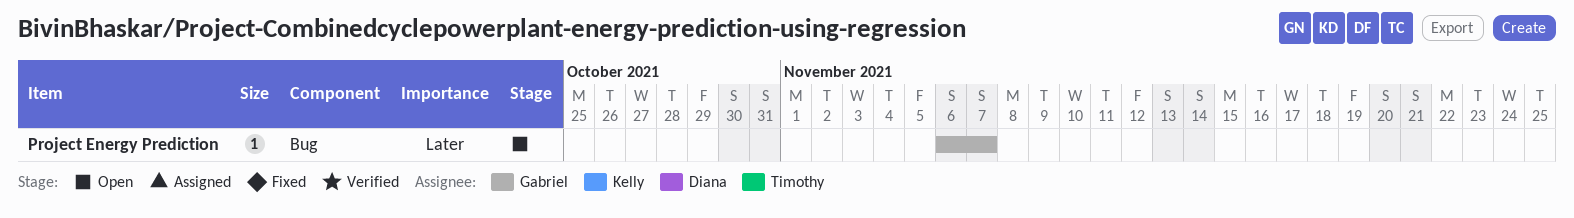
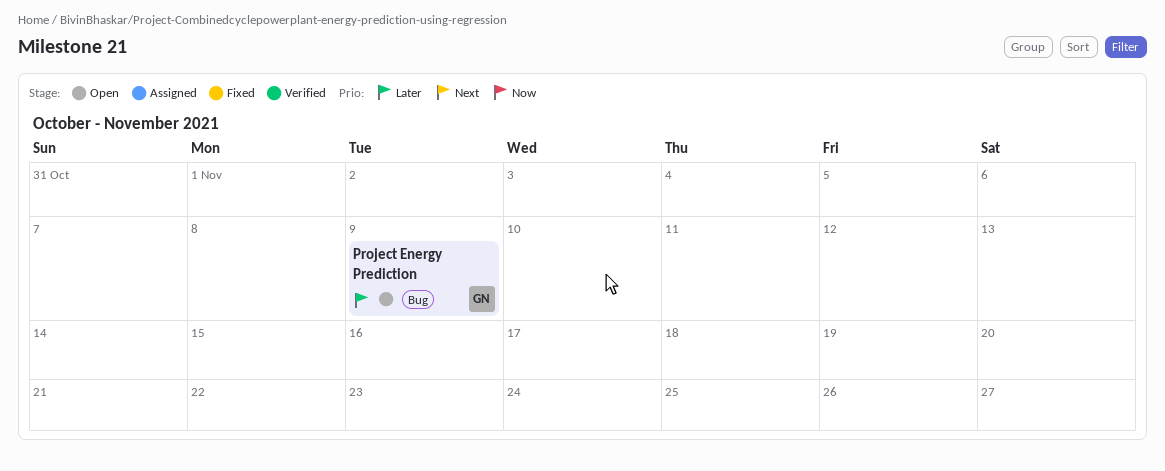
Project Energy Prediction, due: Nov 7 -> Nov 9

